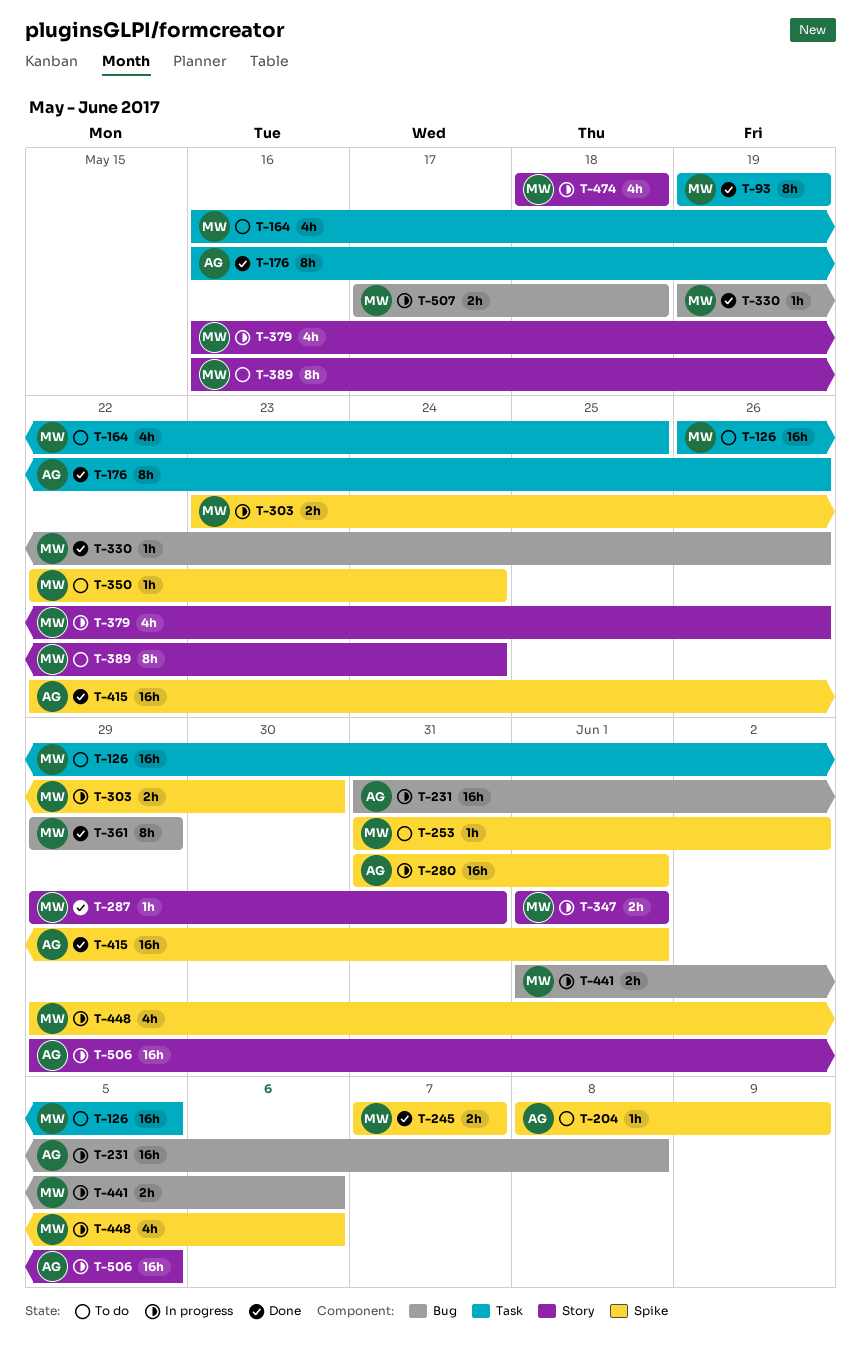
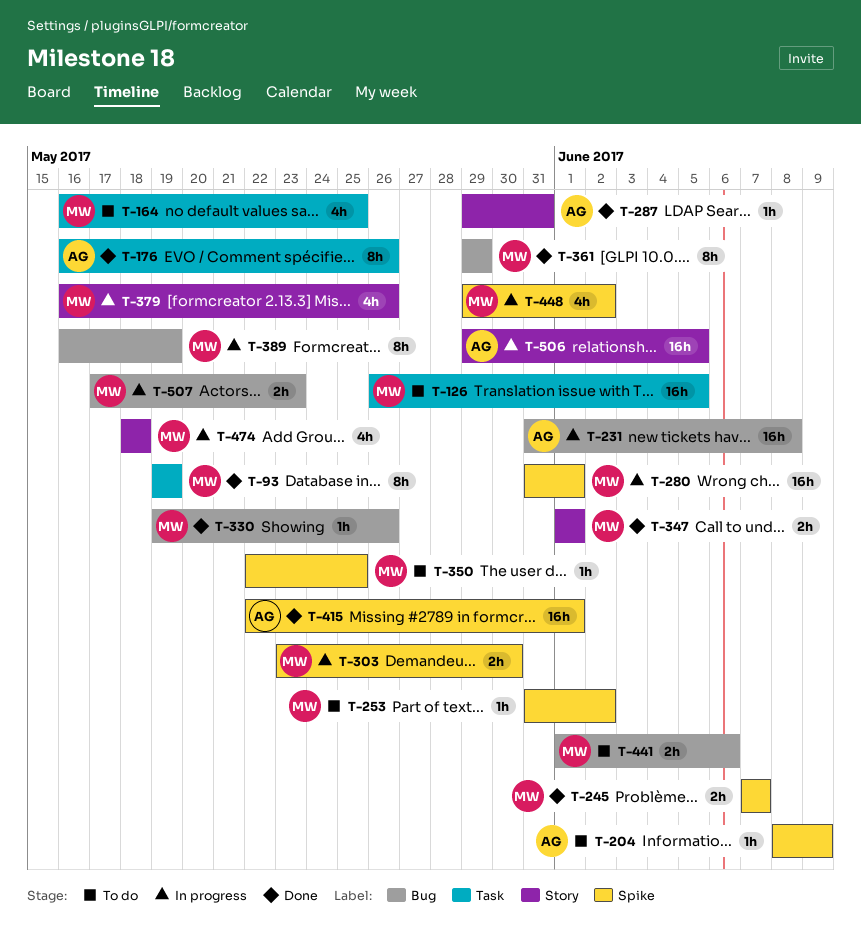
T-280, owner: AG -> MW
T-287, owner: MW -> AG
T-347, status: In progress -> Done
T-350, due: May 24 -> May 25
T-389, status: To do -> In progress
T-389, label: Story -> Bug
T-389, due: May 24 -> May 19
T-441, status: In progress -> To do
T-448, due: Jun 6 -> Jun 2
T-507, due: May 18 -> May 23

